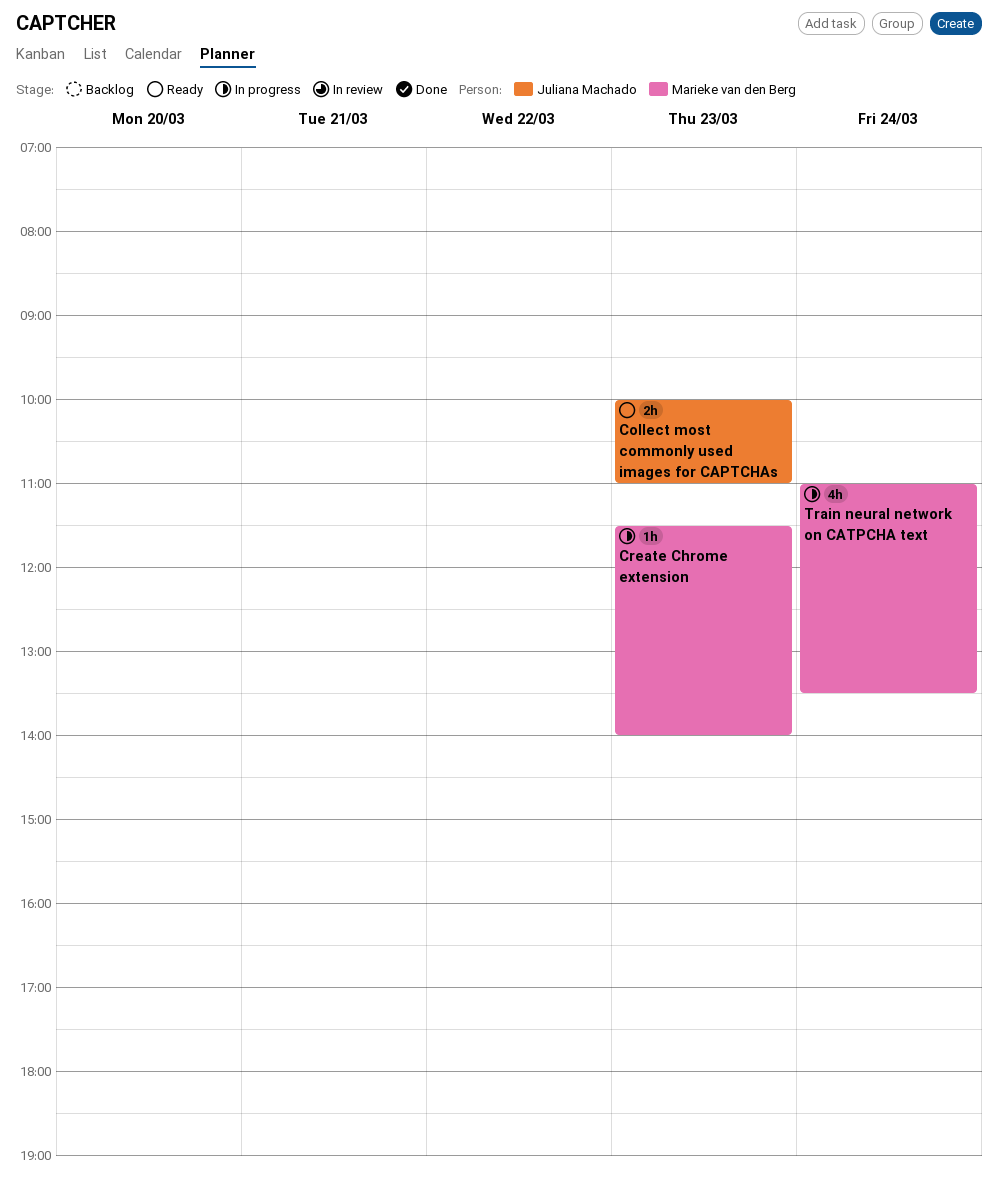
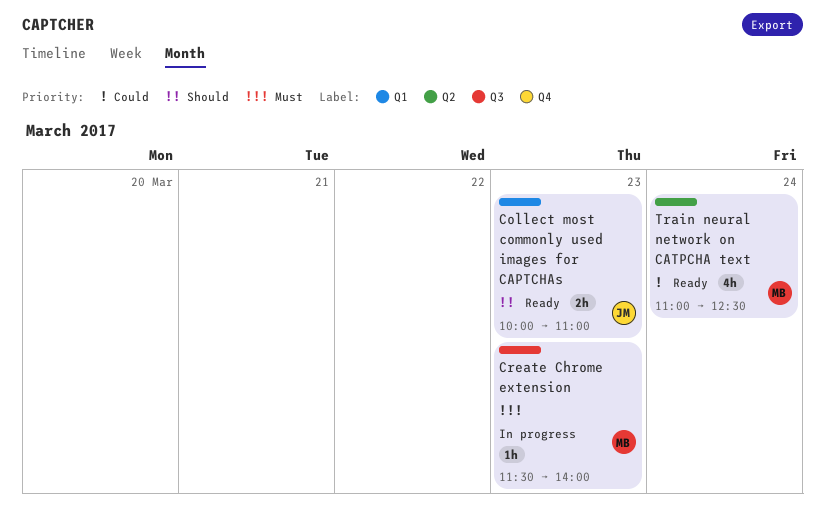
Train neural network on CATPCHA text, status: In progress -> Ready
Train neural network on CATPCHA text, ends: 13:30 -> 12:30

